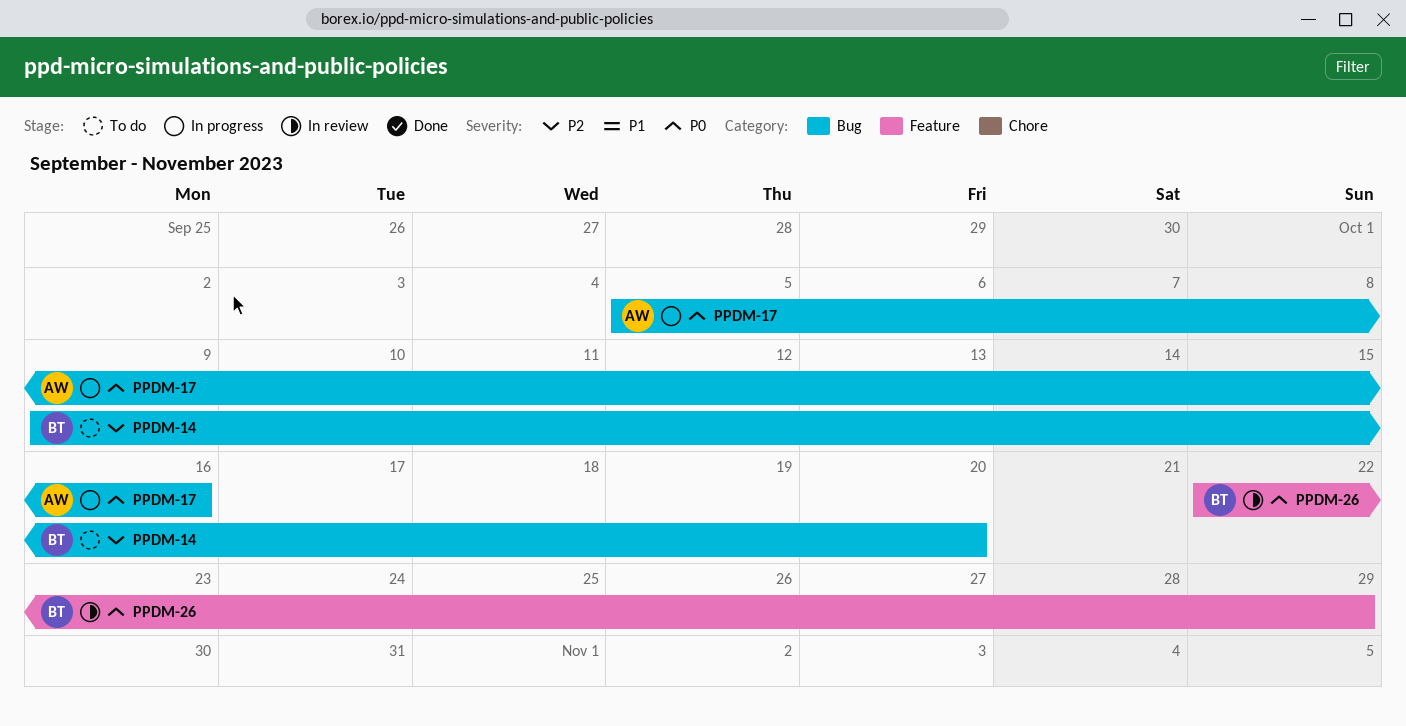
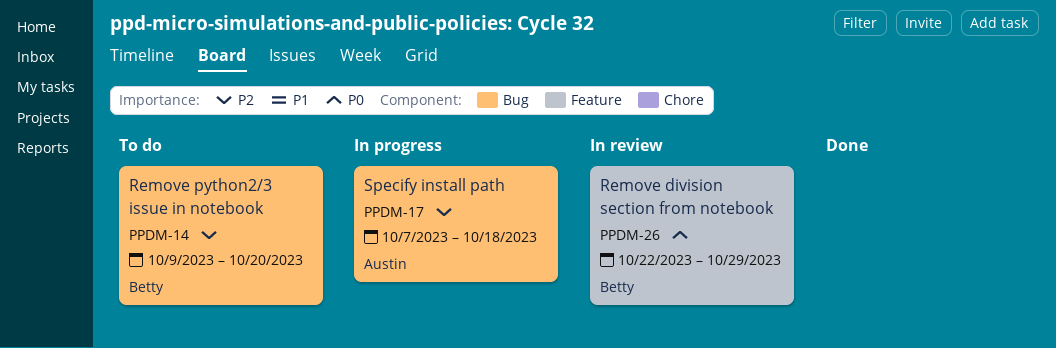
PPDM-17, priority: P0 -> P2
PPDM-17, start: Oct 5 -> Oct 7
PPDM-17, due: Oct 16 -> Oct 18

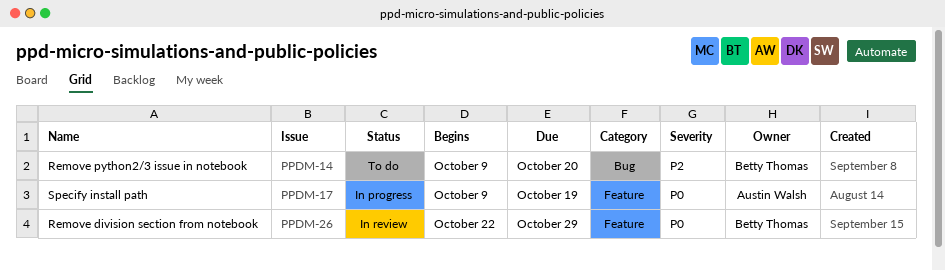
PPDM-17, priority: P2 -> P0
PPDM-17, label: Bug -> Feature
PPDM-17, start: Oct 7 -> Oct 9
PPDM-17, due: Oct 18 -> Oct 19

